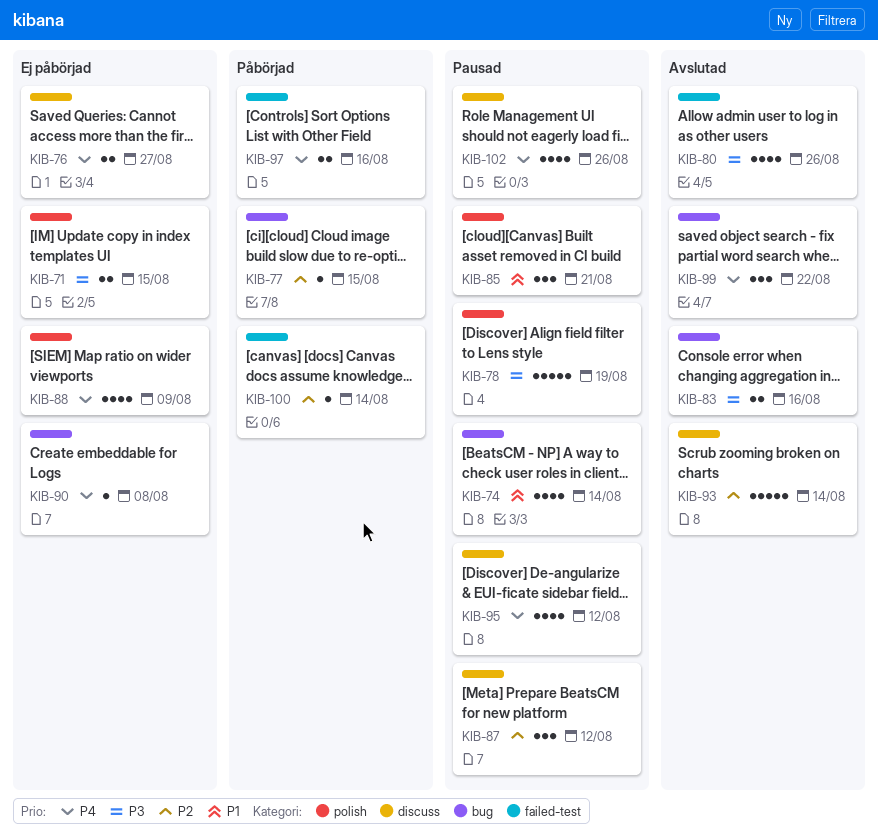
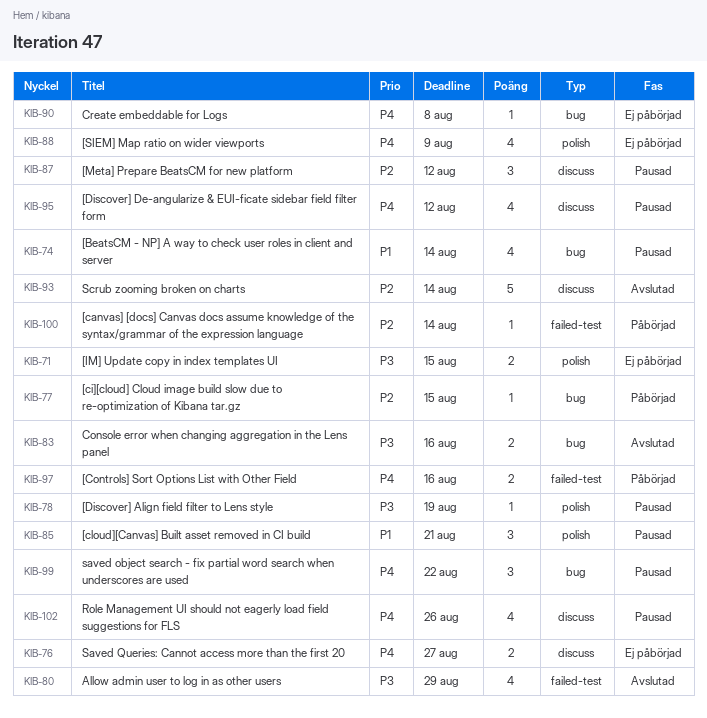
KIB-78, estimate: 5 -> 1
KIB-80, due: Aug 26 -> Aug 29
KIB-99, status: Avslutad -> Pausad

